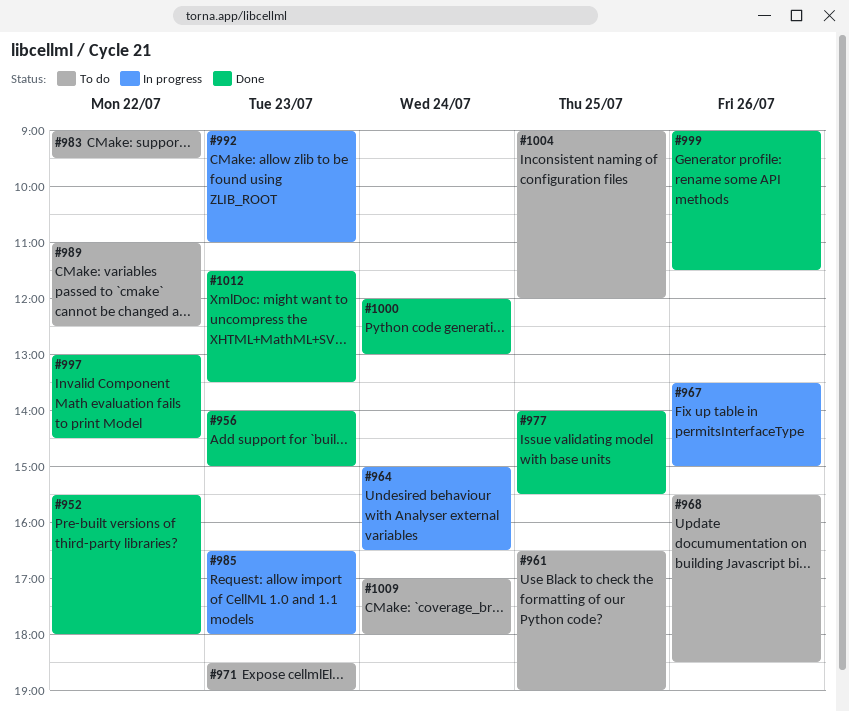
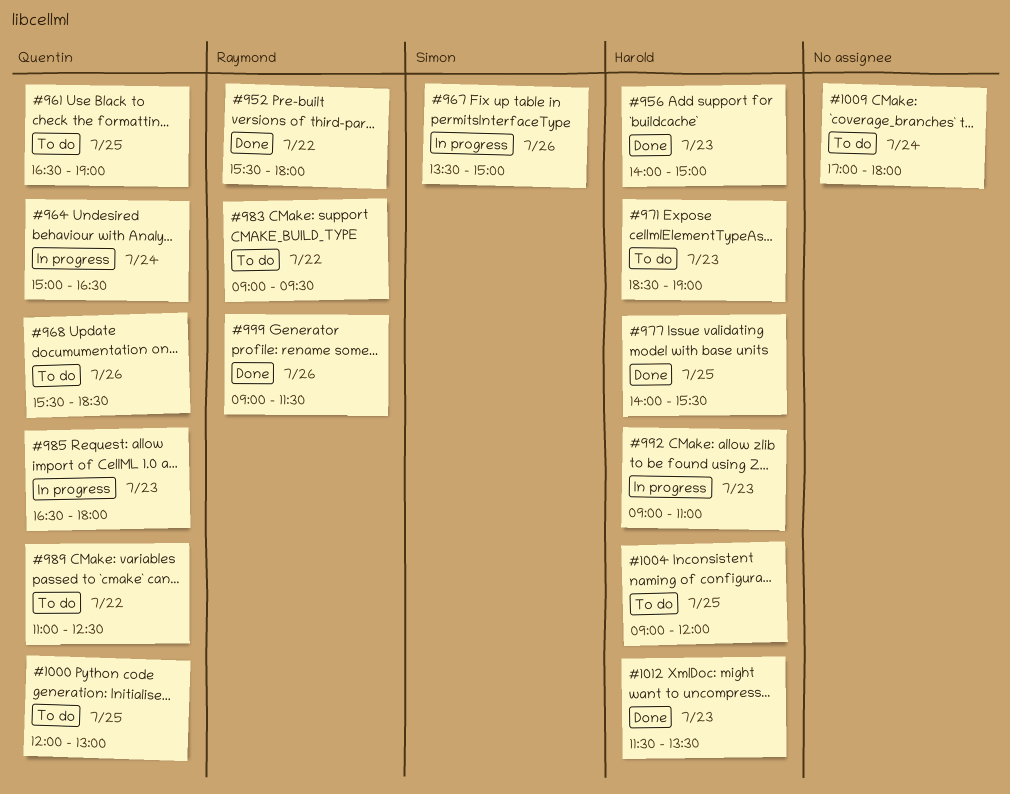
#997: present -> none
#1000, status: Done -> To do
#1000, day: Jul 24 -> Jul 25

